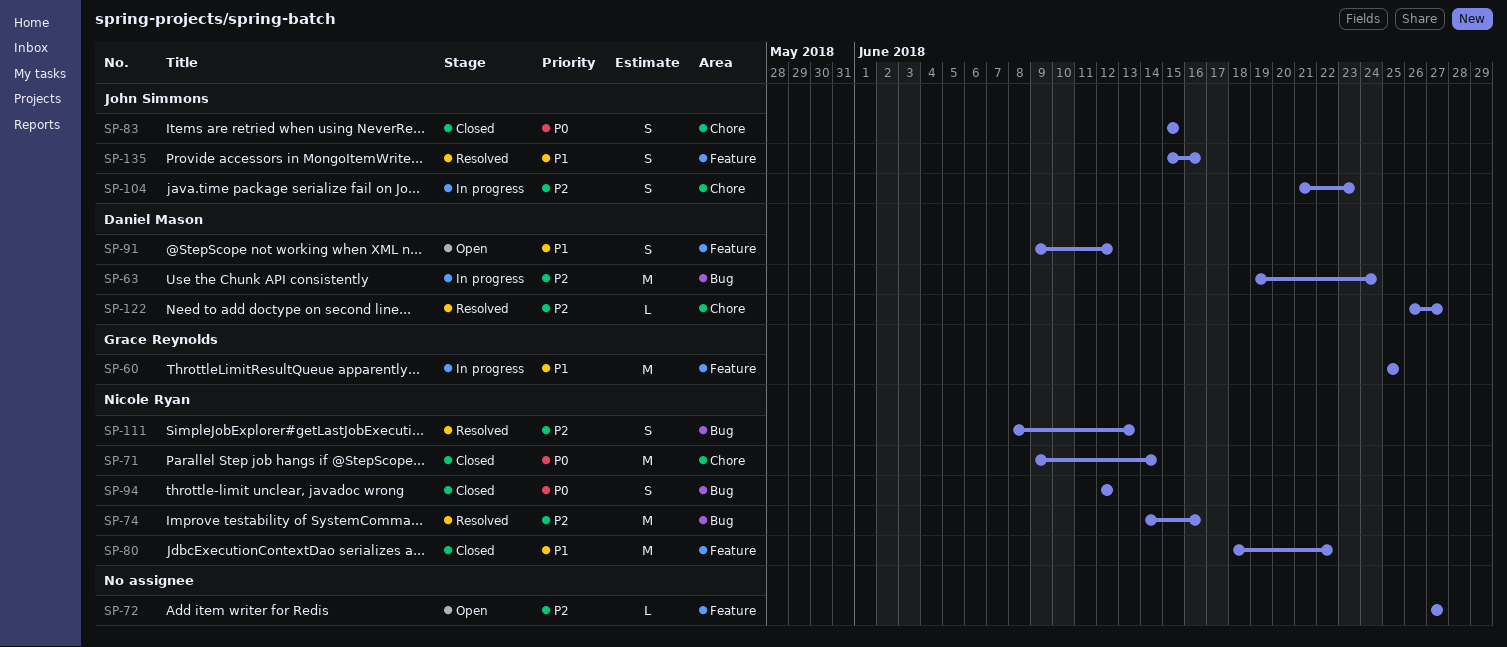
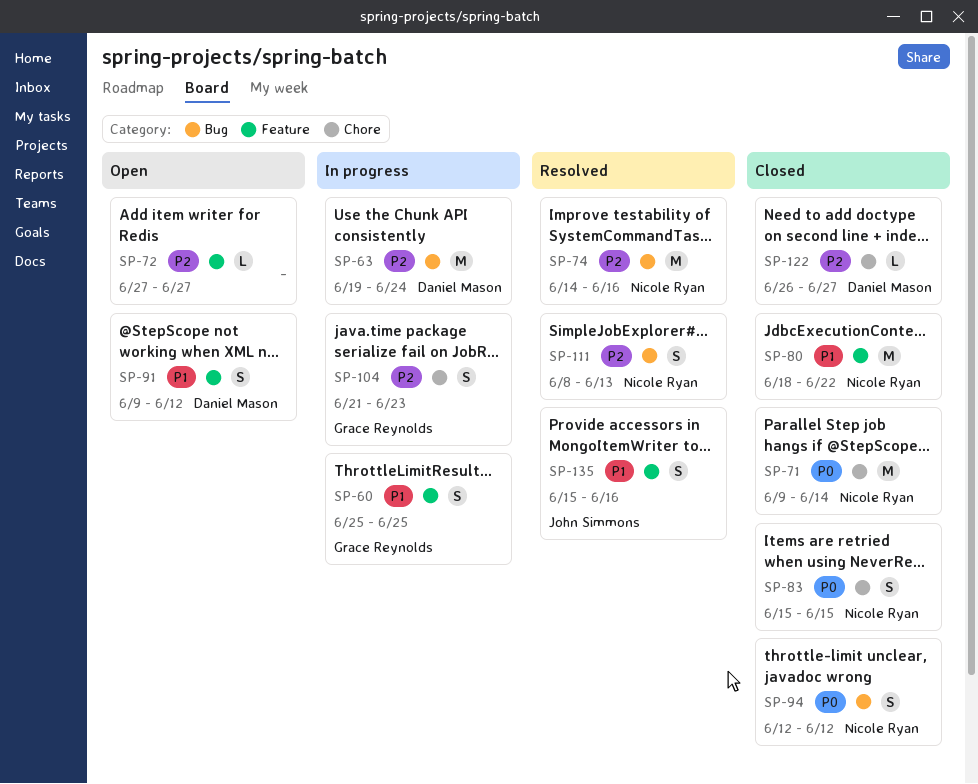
SP-60, estimate: M -> S
SP-83, owner: John Simmons -> Nicole Ryan
SP-104, owner: John Simmons -> Grace Reynolds
SP-122, status: Resolved -> Closed

